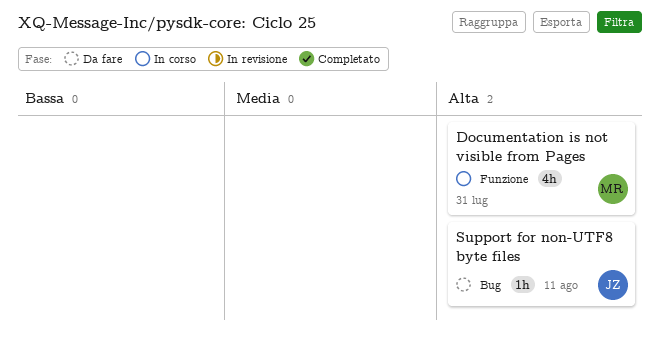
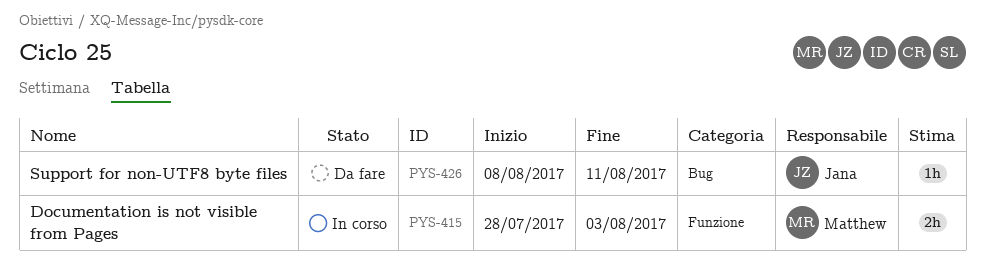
Documentation is not visible from Pages, estimate: 4h -> 2h
Documentation is not visible from Pages, due: Jul 31 -> Aug 3

